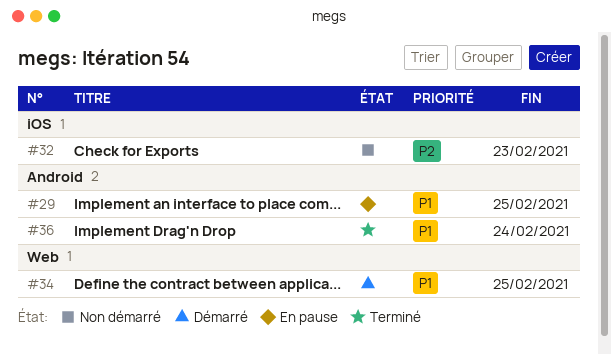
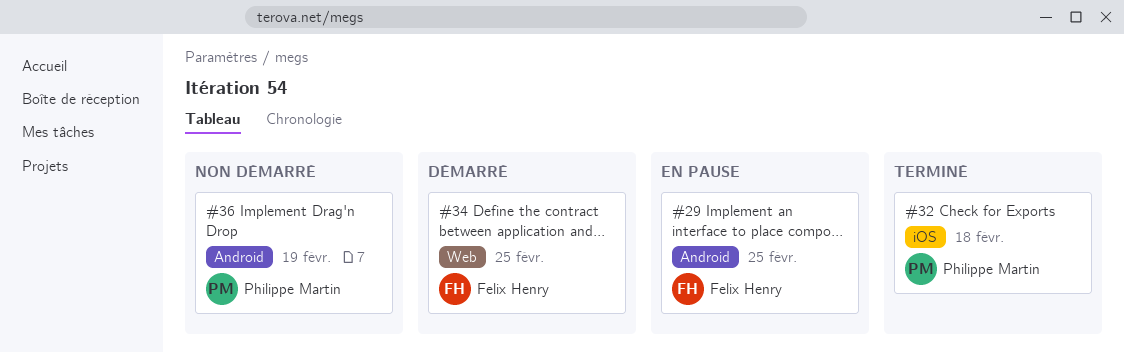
#32, status: Non démarré -> Terminé
#32, due: Feb 23 -> Feb 18
#36, status: Terminé -> Non démarré
#36, due: Feb 24 -> Feb 19

